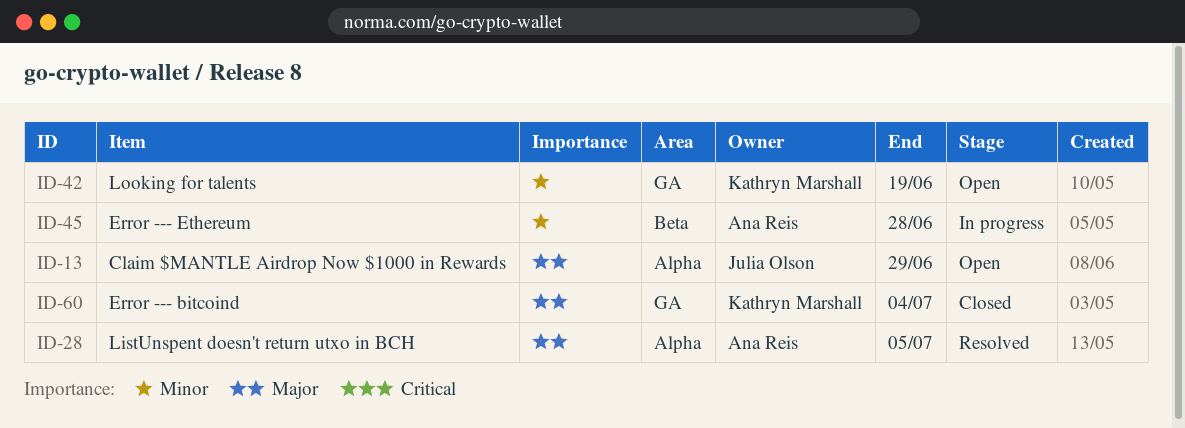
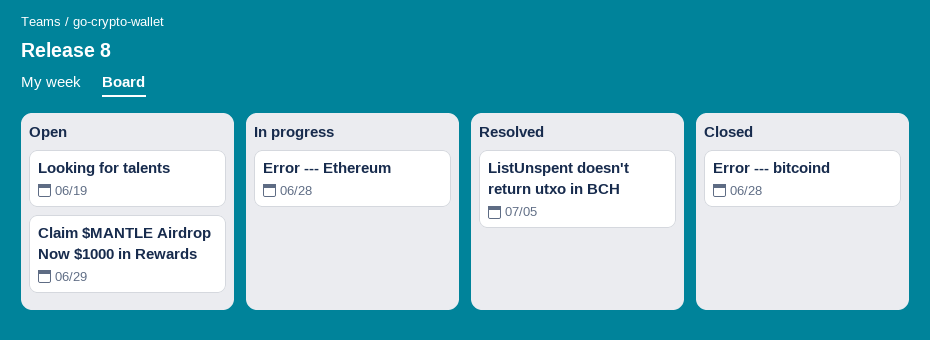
Error --- bitcoind, due: Jul 4 -> Jun 28

